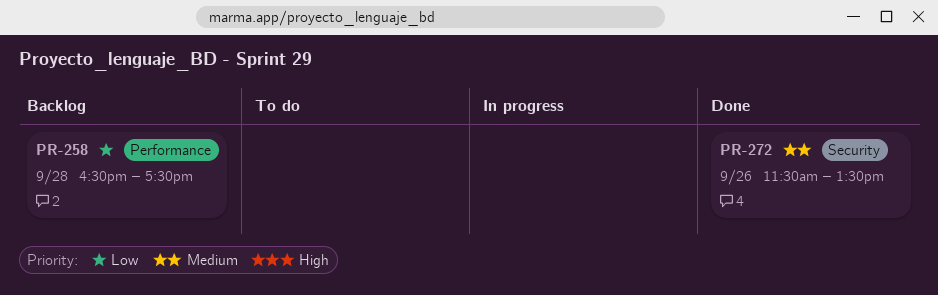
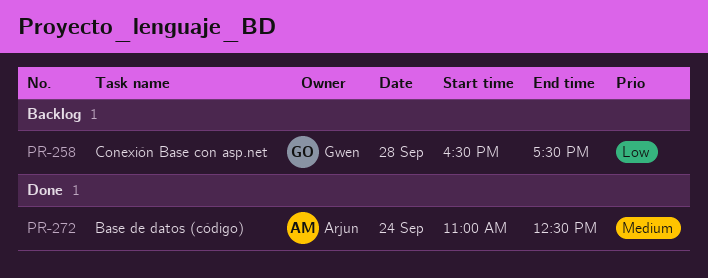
PR-272, day: Sep 26 -> Sep 24
PR-272, begins: 11:30 -> 11:00
PR-272, ends: 13:30 -> 12:30

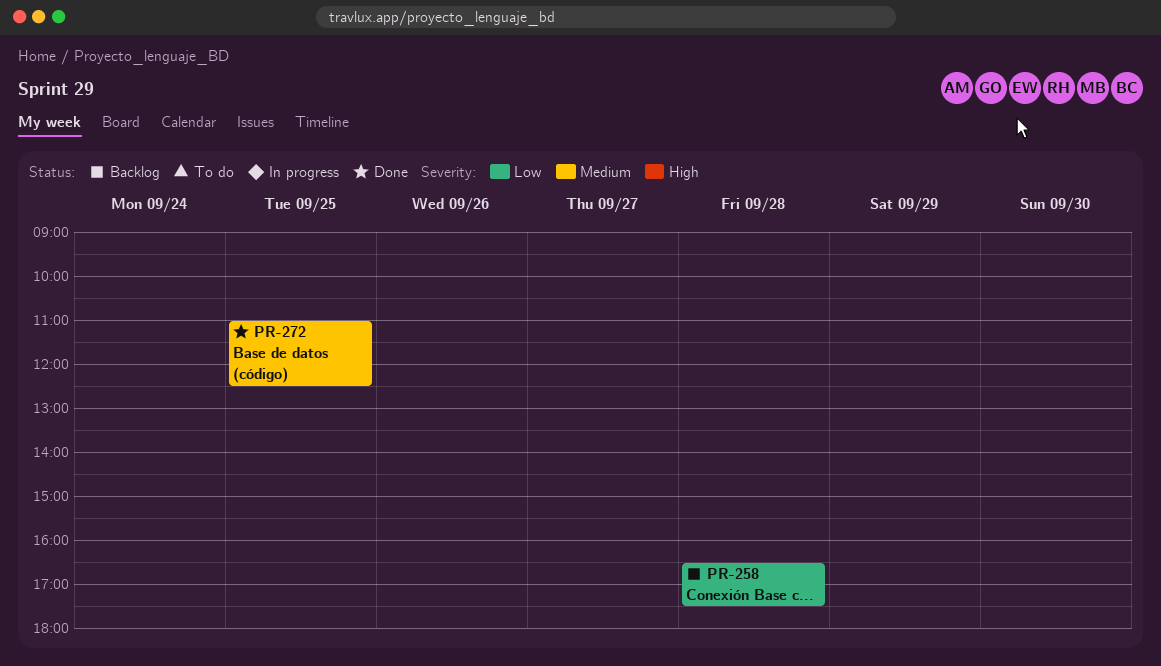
PR-272, day: Sep 24 -> Sep 25

